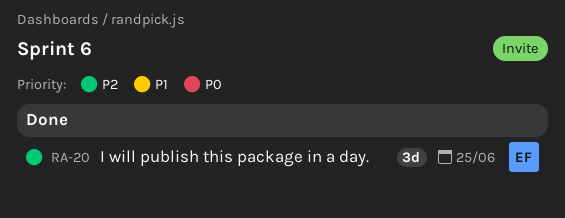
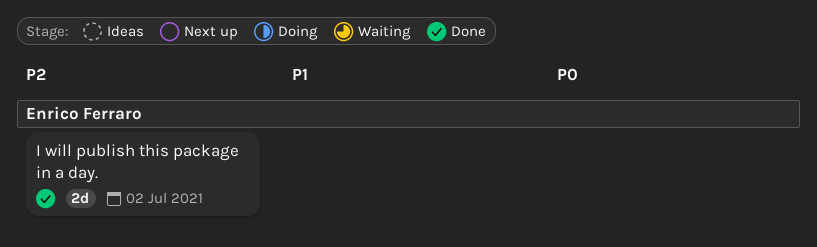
I will publish this package in a day., estimate: 3d -> 2d
I will publish this package in a day., due: Jun 25 -> Jul 2

